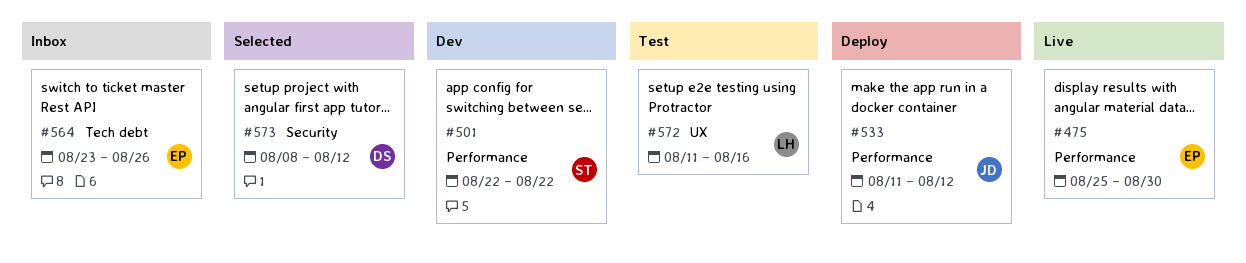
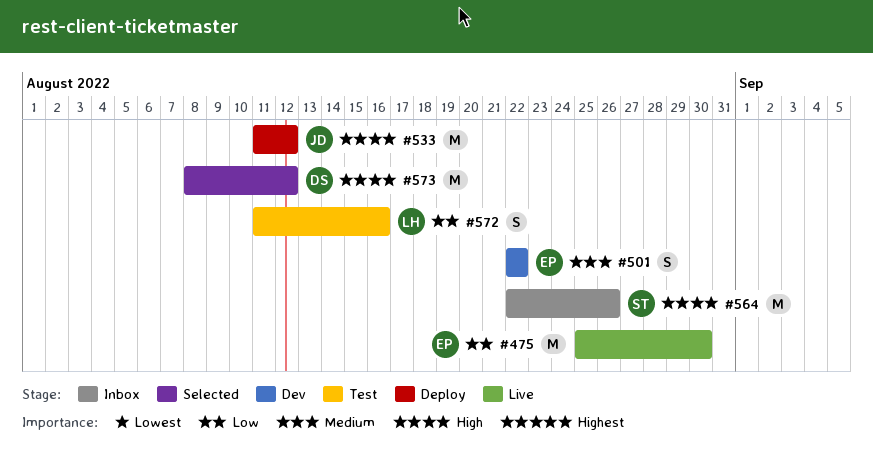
#501, owner: ST -> EP
#564, owner: EP -> ST
#564, start: Aug 23 -> Aug 22

